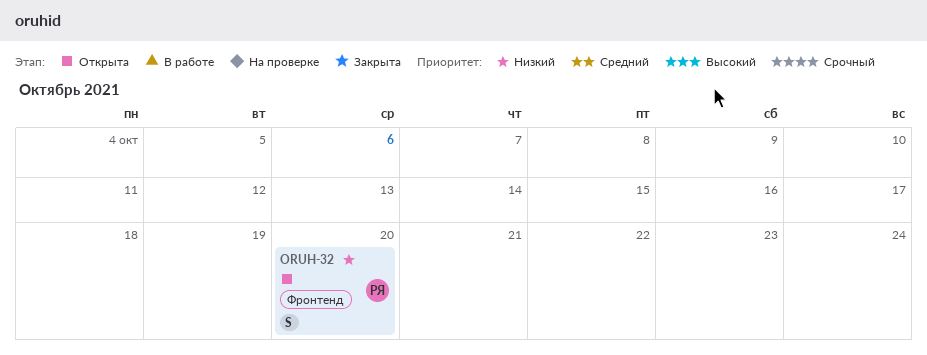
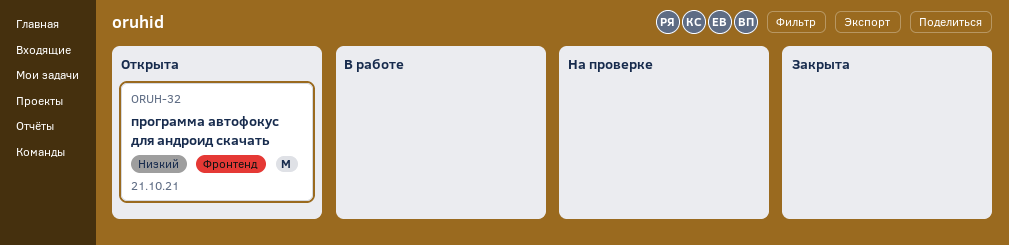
ORUH-32, estimate: S -> M
ORUH-32, due: Oct 20 -> Oct 21

